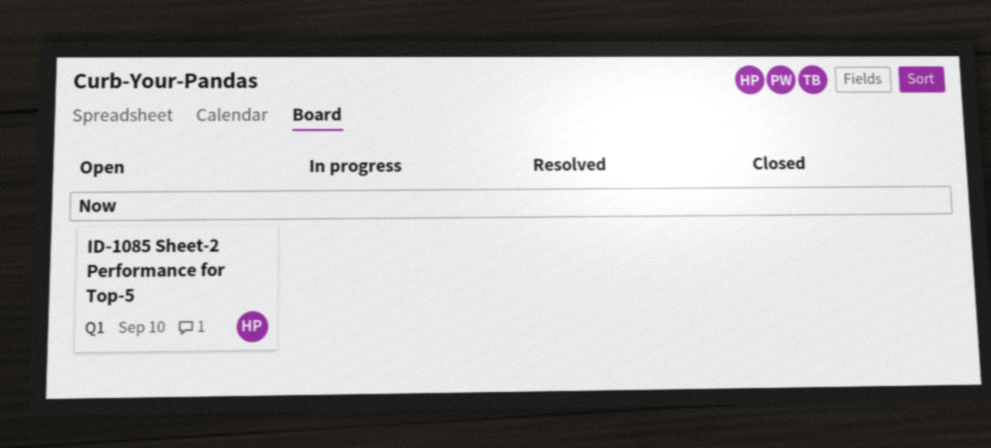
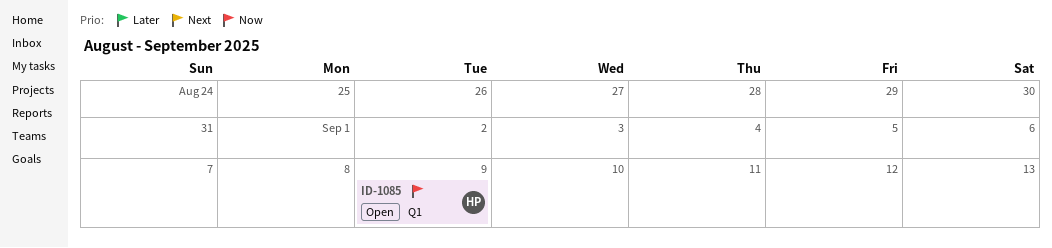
ID-1085, due: Sep 10 -> Sep 9

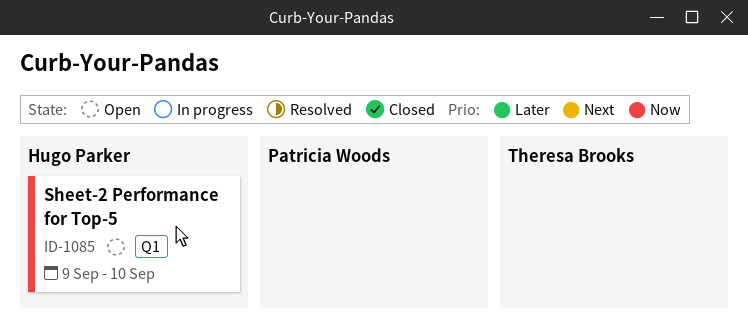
ID-1085, due: Sep 9 -> Sep 10

